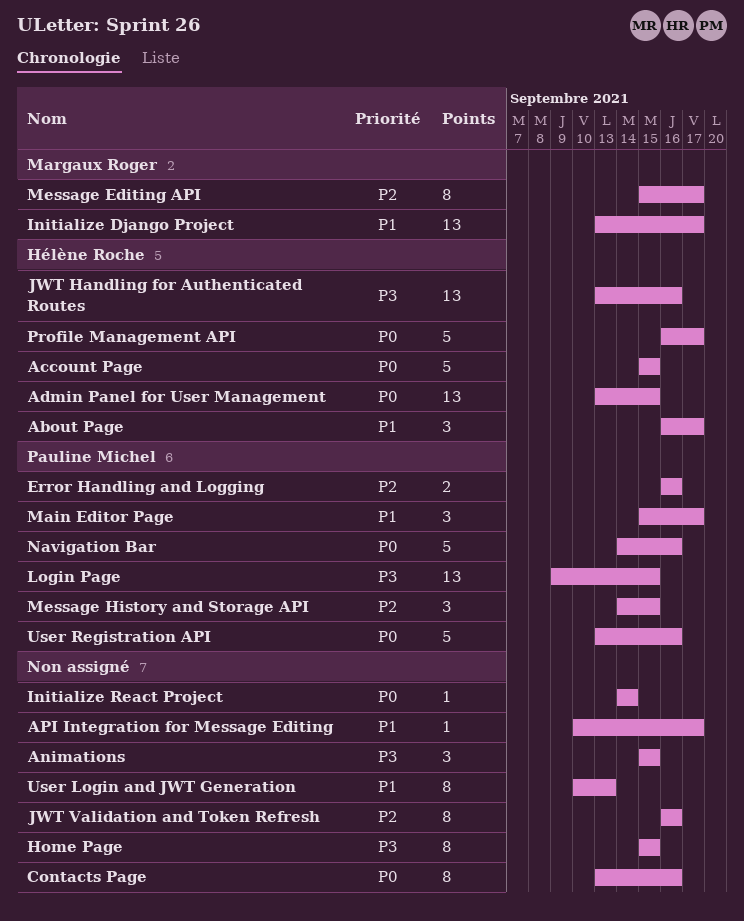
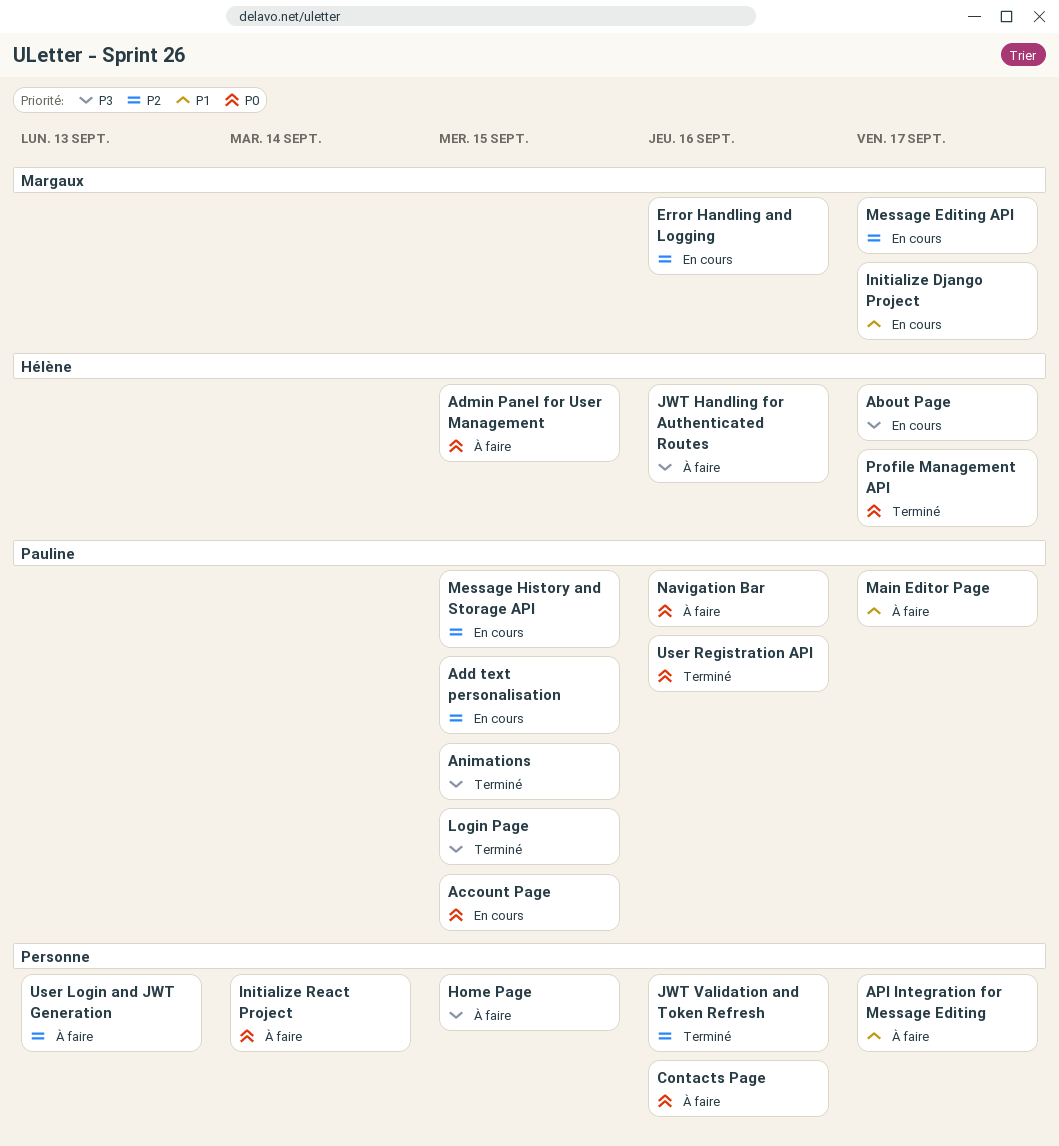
About Page, priority: P1 -> P3
Account Page, owner: Hélène Roche -> Pauline Michel
Add text personalisation: none -> present
Animations, owner: none -> Pauline Michel
Error Handling and Logging, owner: Pauline Michel -> Margaux Roger
User Login and JWT Generation, priority: P1 -> P2

